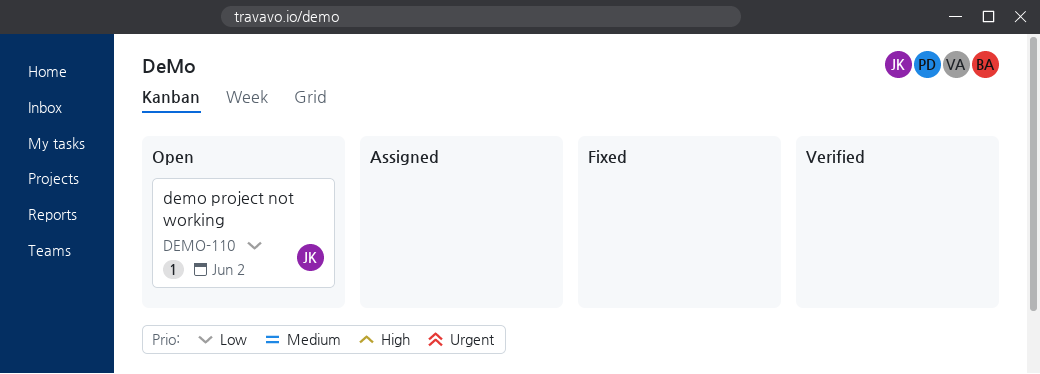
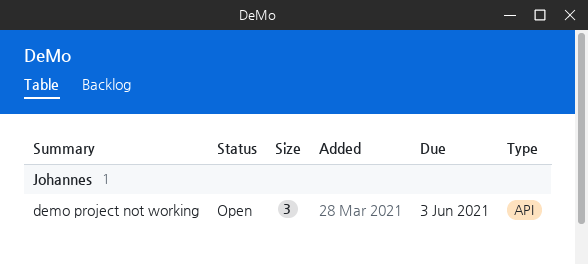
demo project not working, estimate: 1 -> 3
demo project not working, due: Jun 2 -> Jun 3

